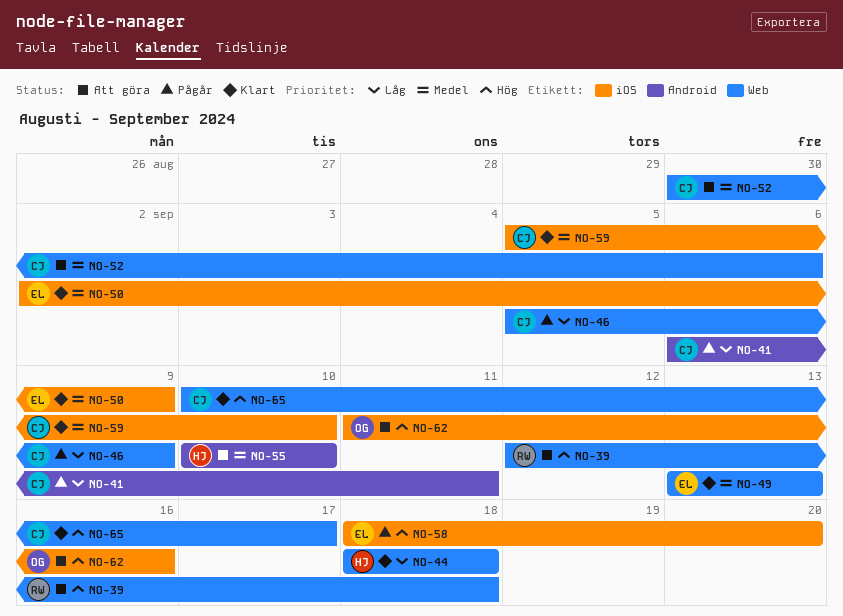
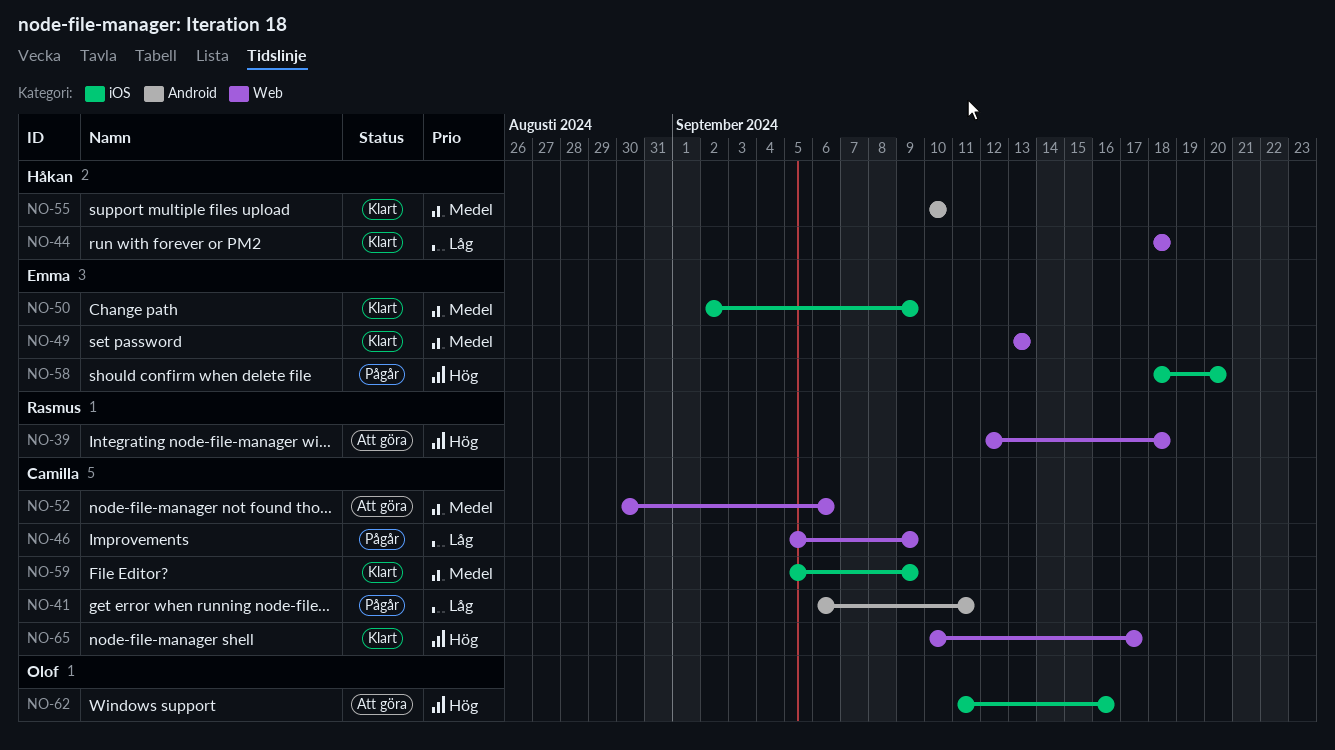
NO-55, status: Att göra -> Klart
NO-59, due: Sep 10 -> Sep 9

